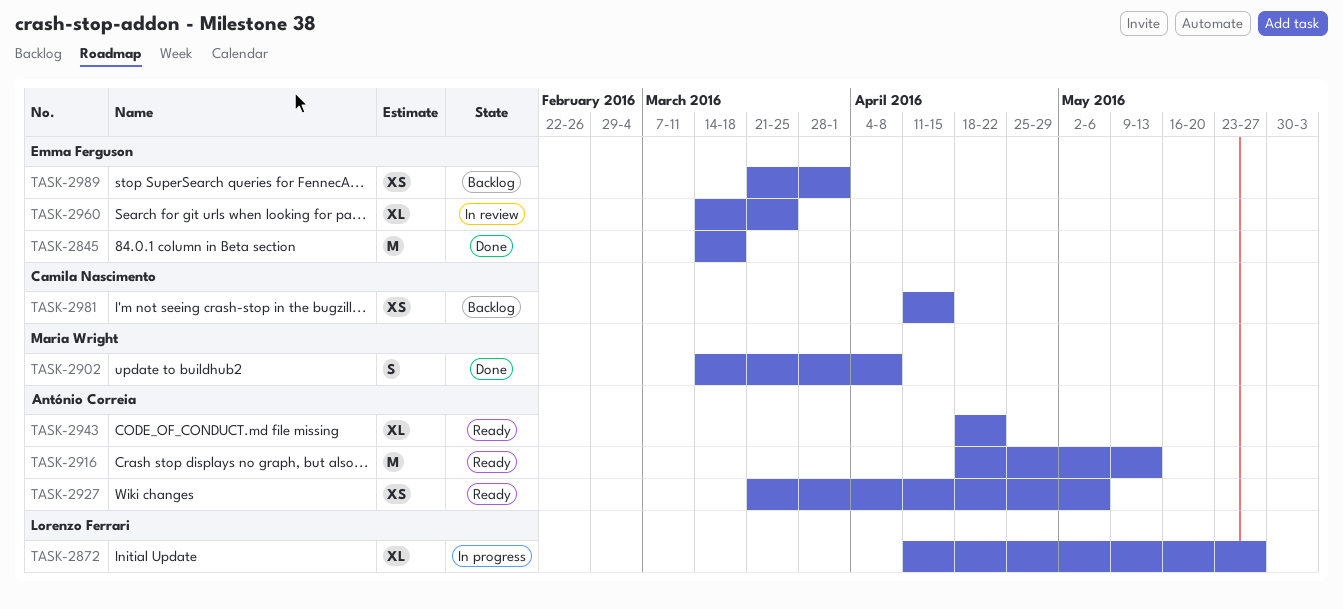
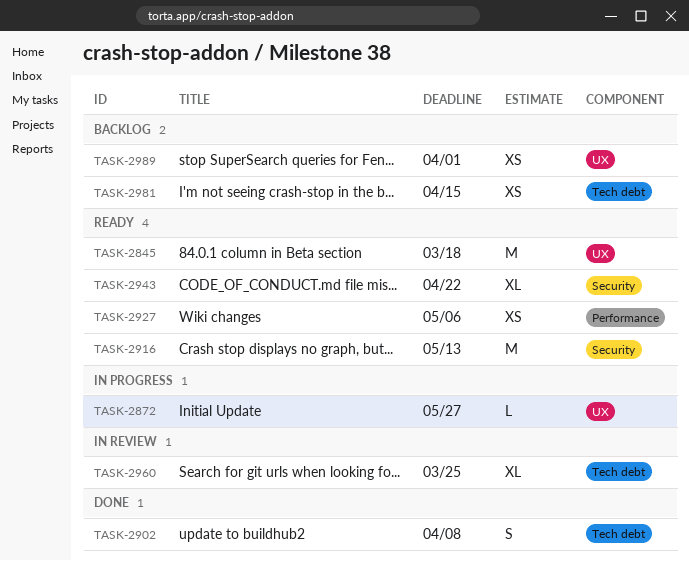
TASK-2845, status: Done -> Ready
TASK-2872, estimate: XL -> L

